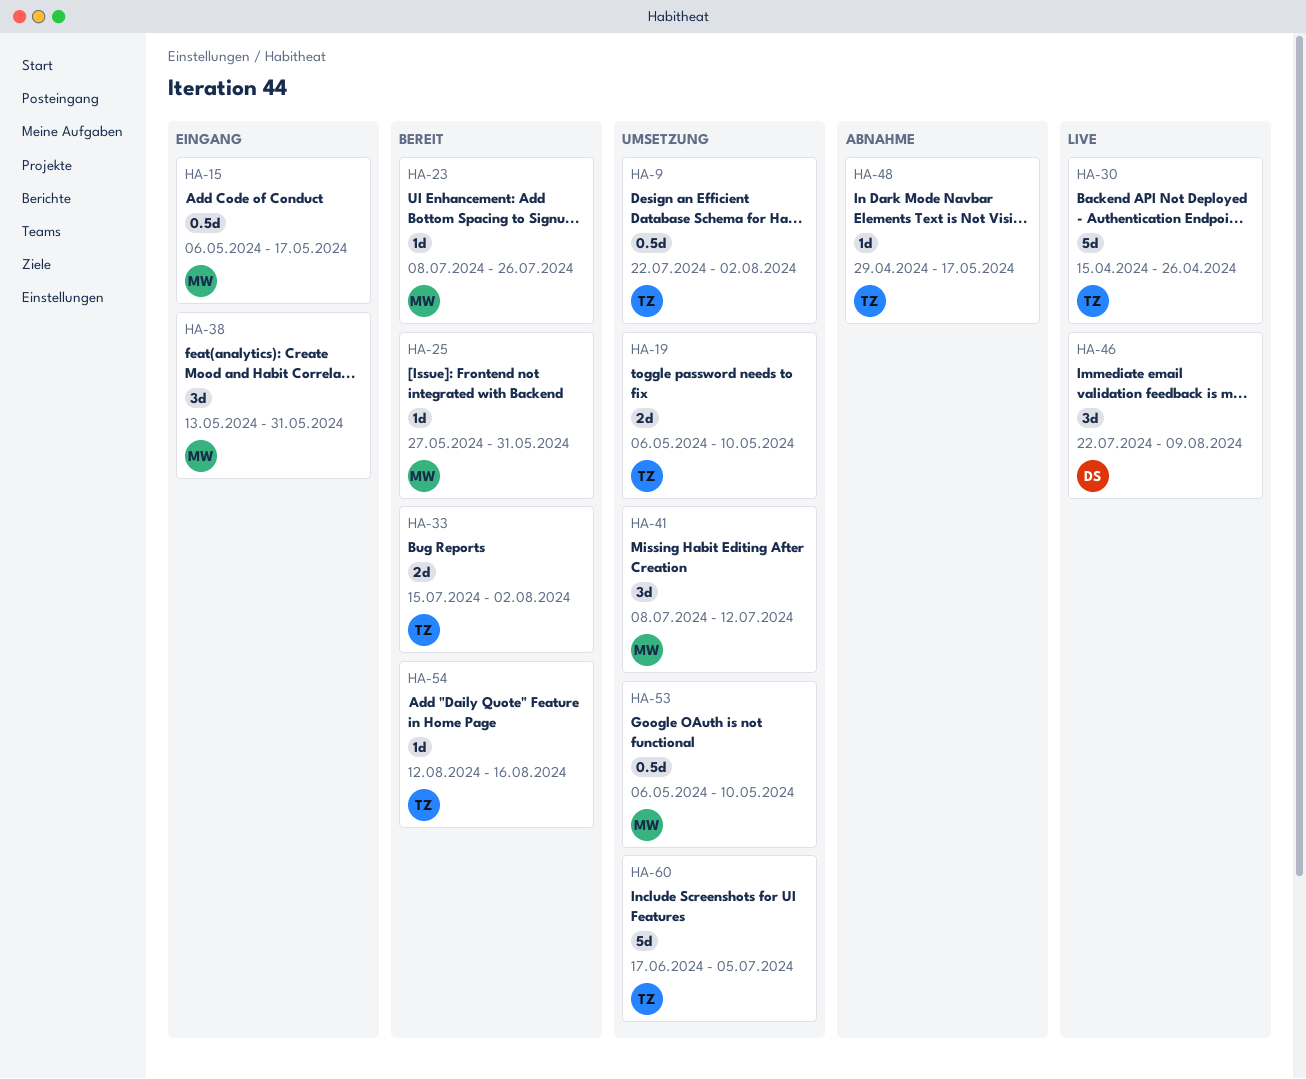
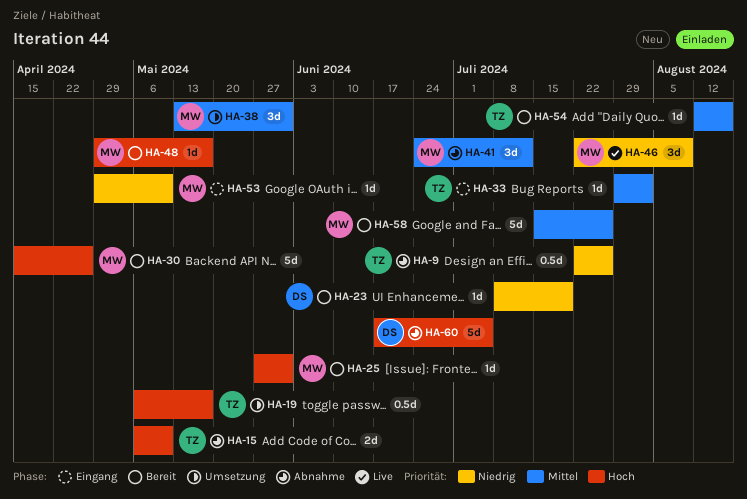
HA-9, status: Umsetzung -> Abnahme
HA-9, due: Aug 2 -> Jul 26
HA-15, status: Eingang -> Abnahme
HA-15, owner: MW -> TZ
HA-15, estimate: 0.5d -> 2d
HA-15, due: May 17 -> May 10
HA-19, estimate: 2d -> 0.5d
HA-19, due: May 10 -> May 17
HA-23, owner: MW -> DS
HA-23, due: Jul 26 -> Jul 19
HA-30, status: Live -> Bereit
HA-30, owner: TZ -> MW
HA-33, status: Bereit -> Eingang
HA-33, estimate: 2d -> 1d
HA-33, start: Jul 15 -> Jul 29
HA-38, status: Eingang -> Umsetzung
HA-41, status: Umsetzung -> Abnahme
HA-41, start: Jul 8 -> Jun 24
HA-46, owner: DS -> MW
HA-48, status: Abnahme -> Bereit
HA-48, owner: TZ -> MW
HA-53, status: Umsetzung -> Eingang
HA-53, estimate: 0.5d -> 1d
HA-53, start: May 6 -> Apr 29
HA-58: none -> present
HA-60, status: Umsetzung -> Abnahme
HA-60, owner: TZ -> DS

